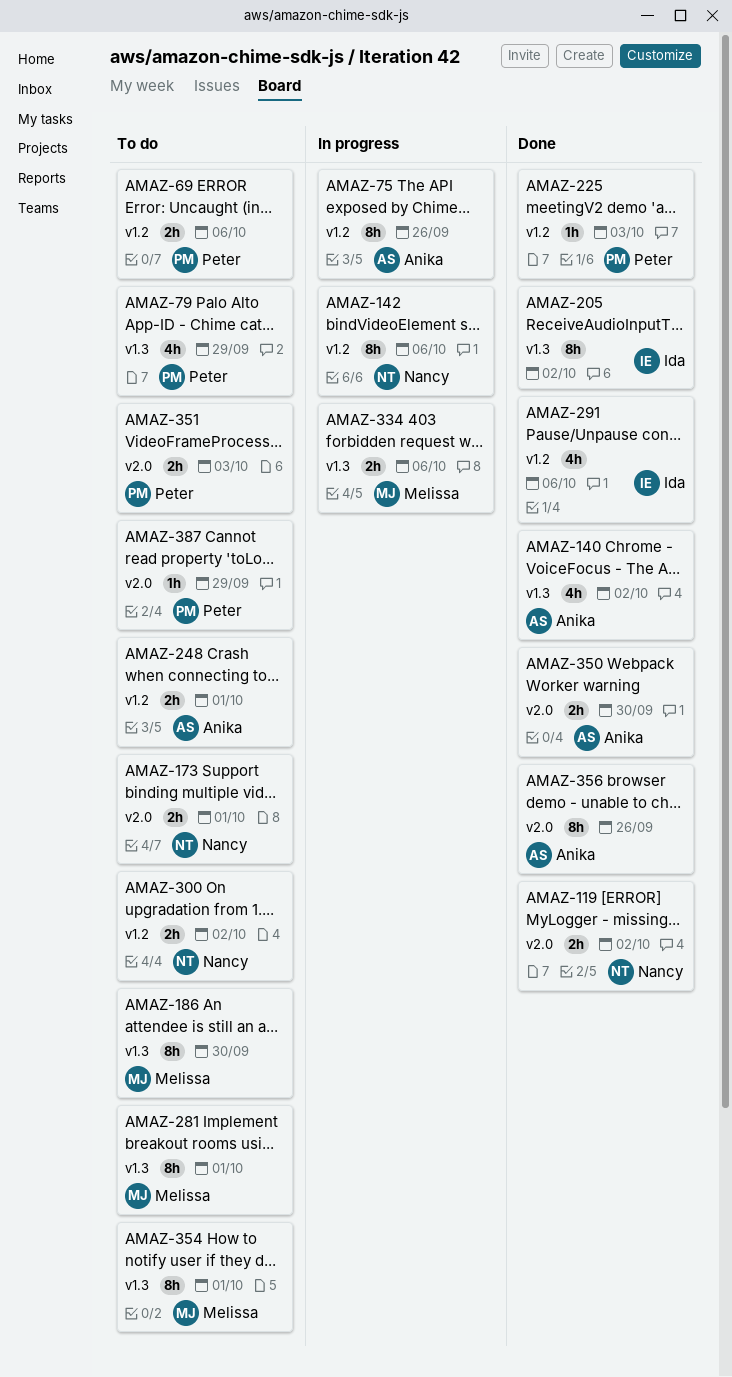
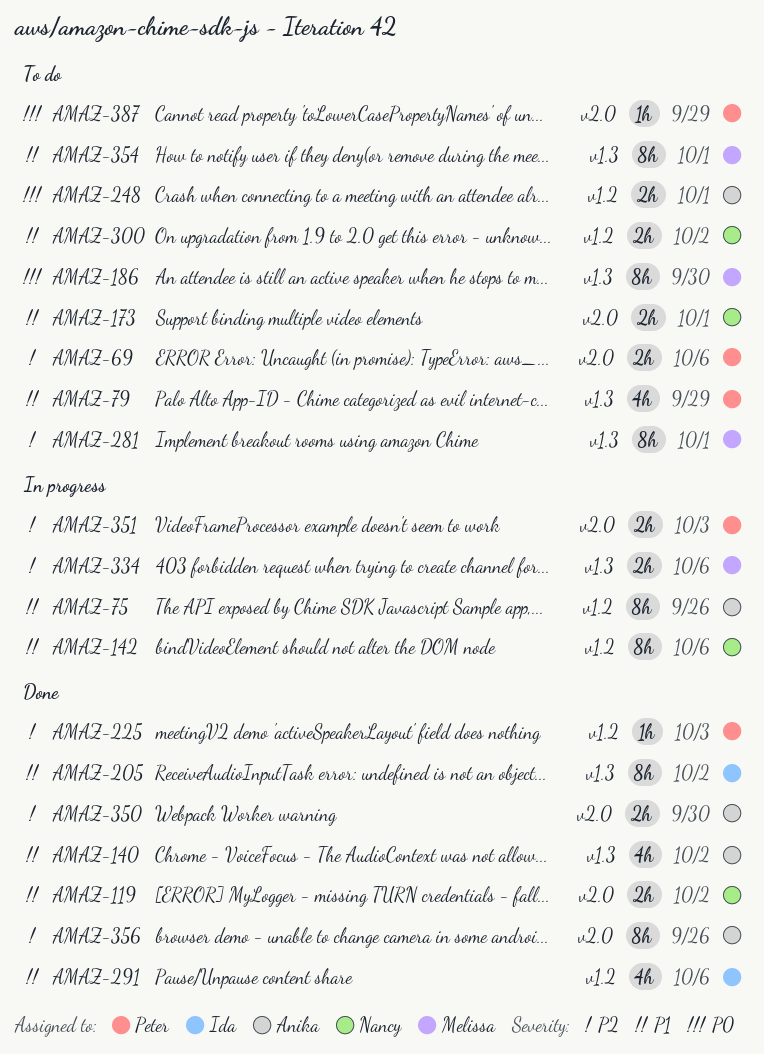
AMAZ-69, label: v1.2 -> v2.0
AMAZ-351, status: To do -> In progress

